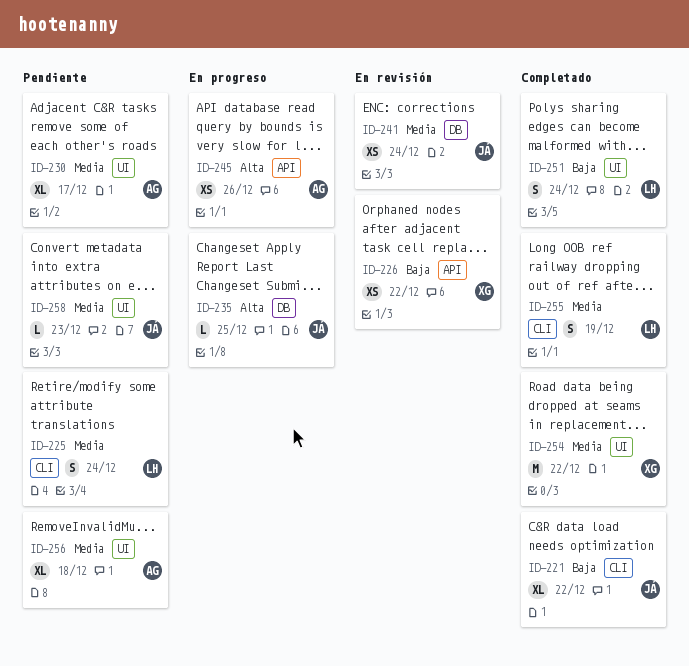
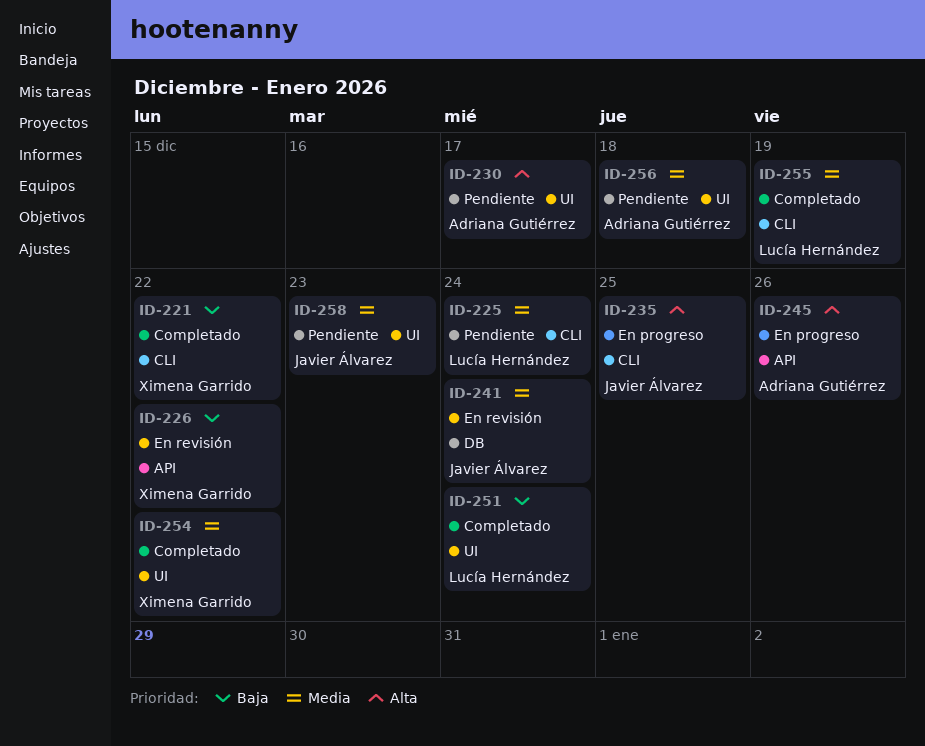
ID-221, owner: Javier Álvarez -> Ximena Garrido
ID-230, priority: Media -> Alta
ID-235, label: DB -> CLI

